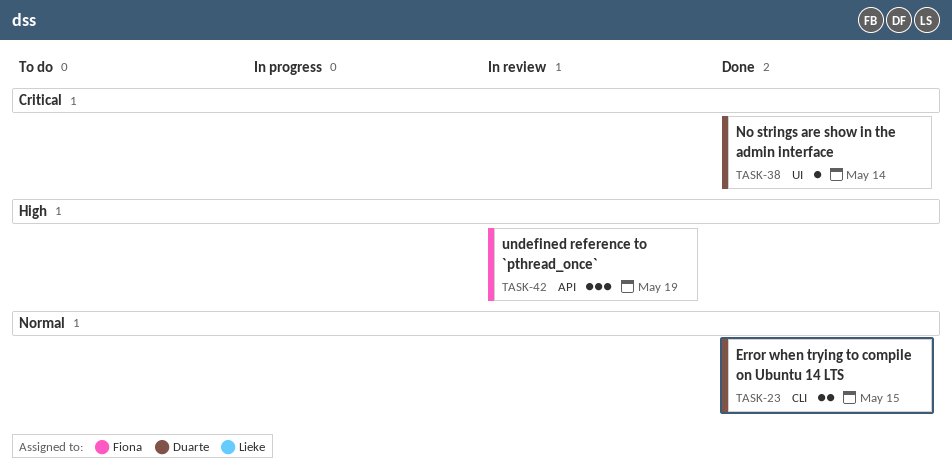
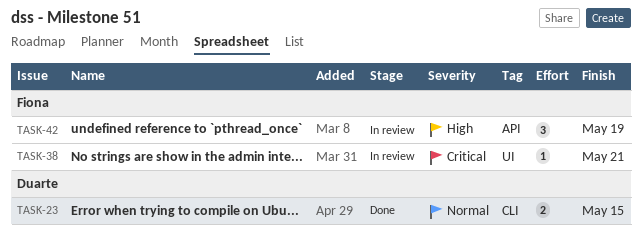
TASK-38, status: Done -> In review
TASK-38, owner: Duarte -> Fiona
TASK-38, due: May 14 -> May 21

